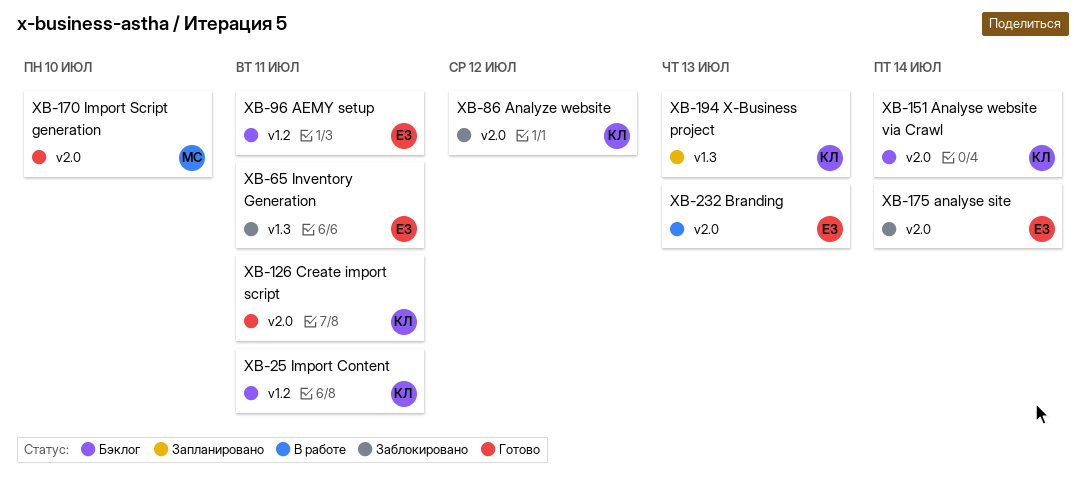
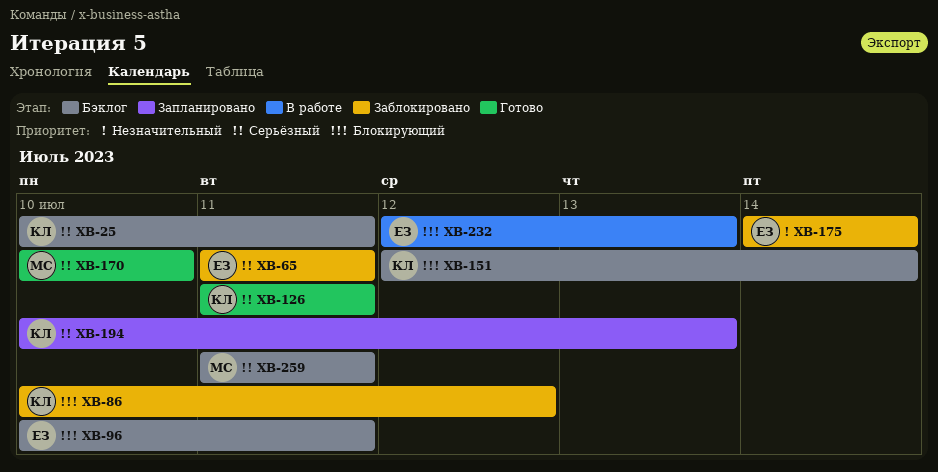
XB-259: none -> present

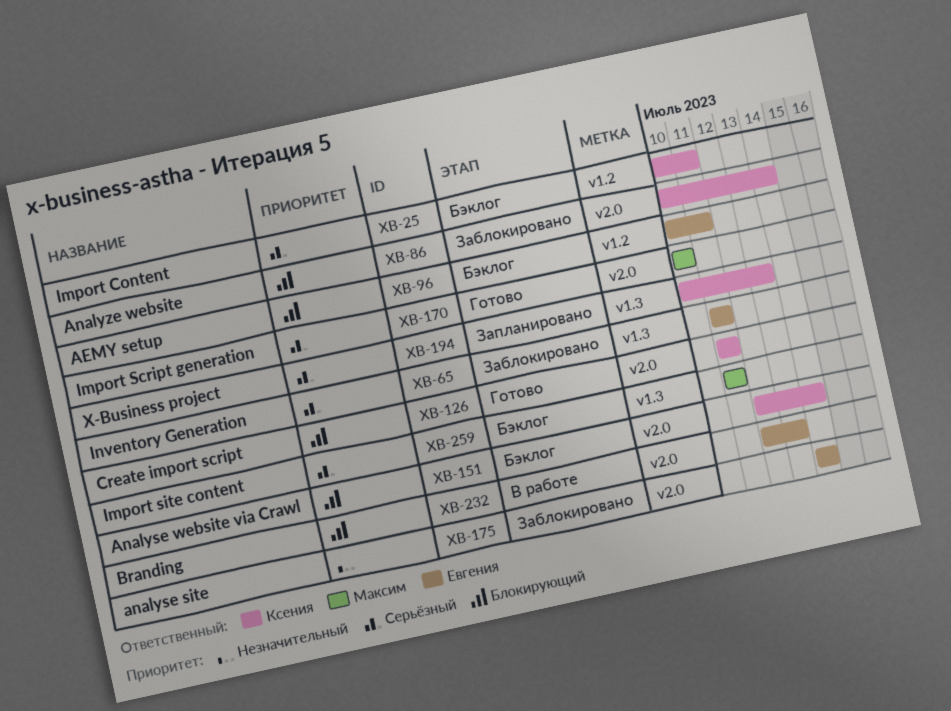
XB-86, due: Jul 12 -> Jul 14
XB-126, priority: Серьёзный -> Блокирующий

